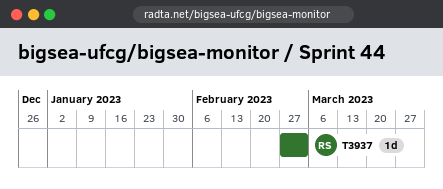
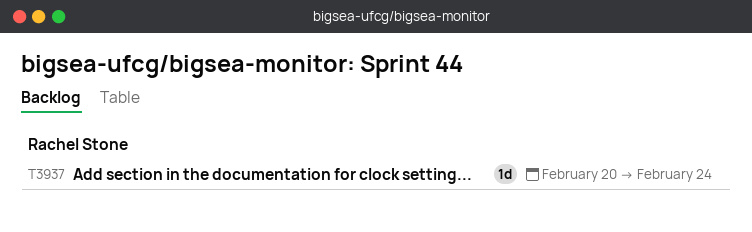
T3937, start: Feb 27 -> Feb 20
T3937, due: Mar 3 -> Feb 24

